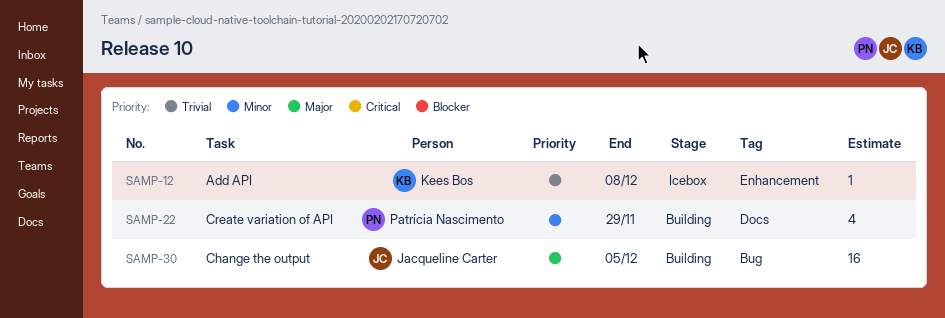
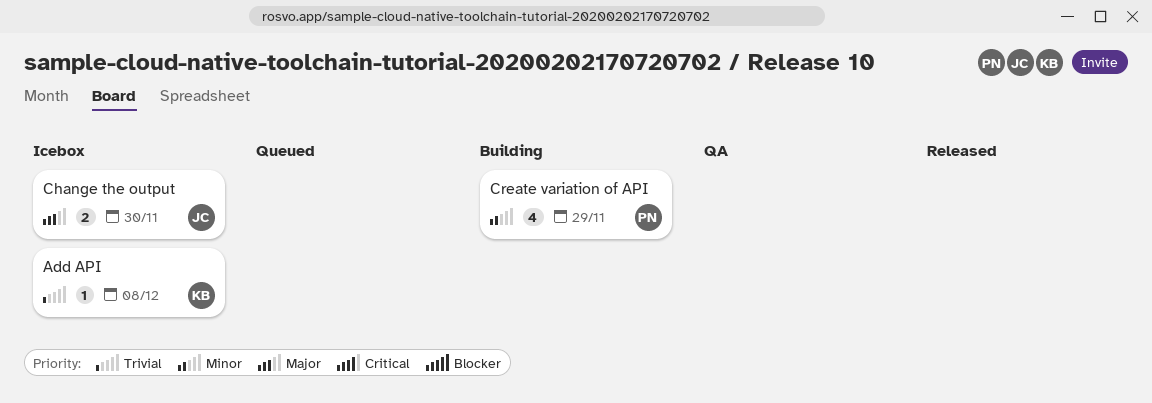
Change the output, status: Building -> Icebox
Change the output, estimate: 16 -> 2
Change the output, due: Dec 5 -> Nov 30

